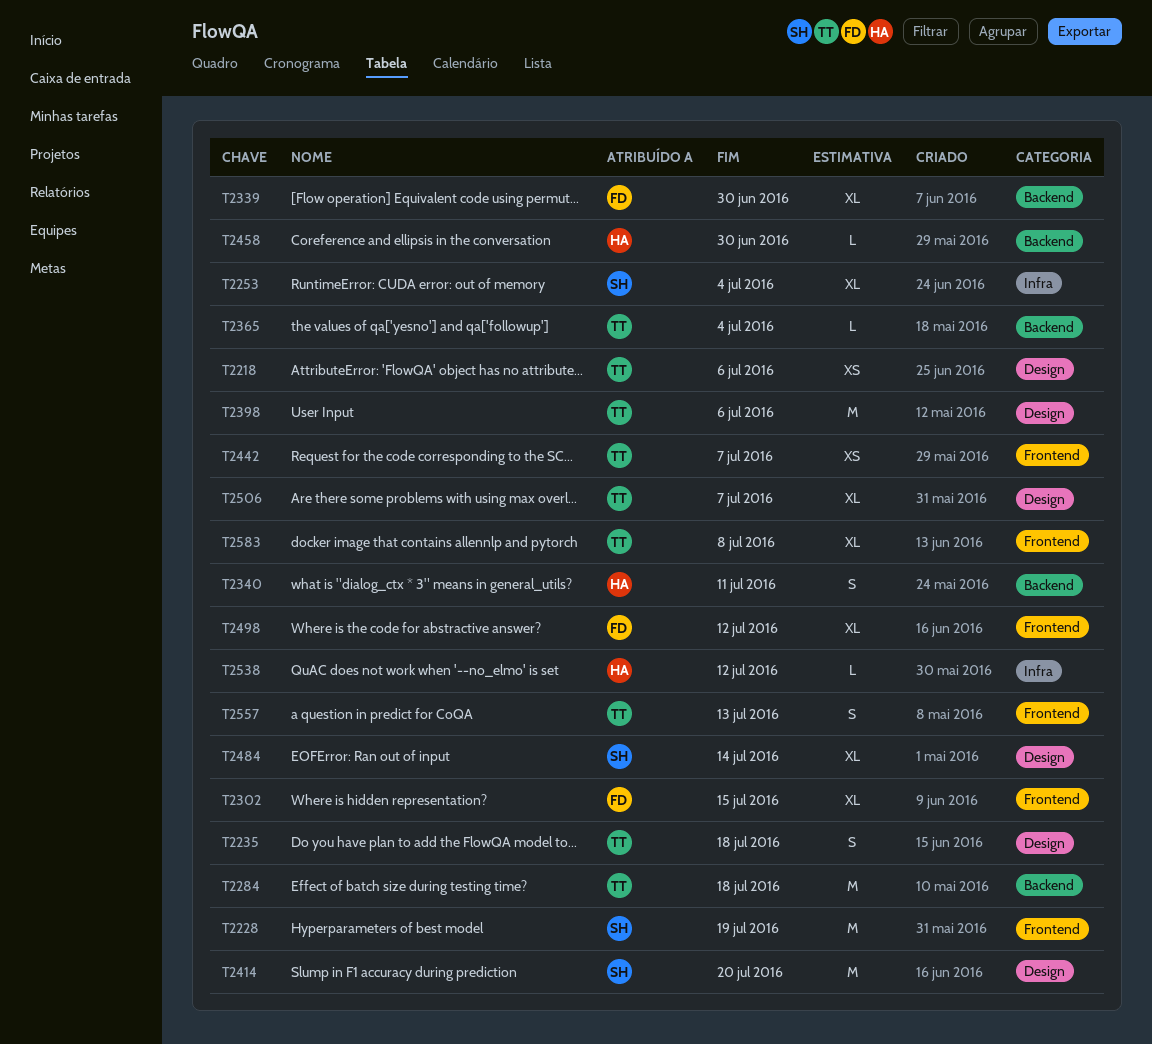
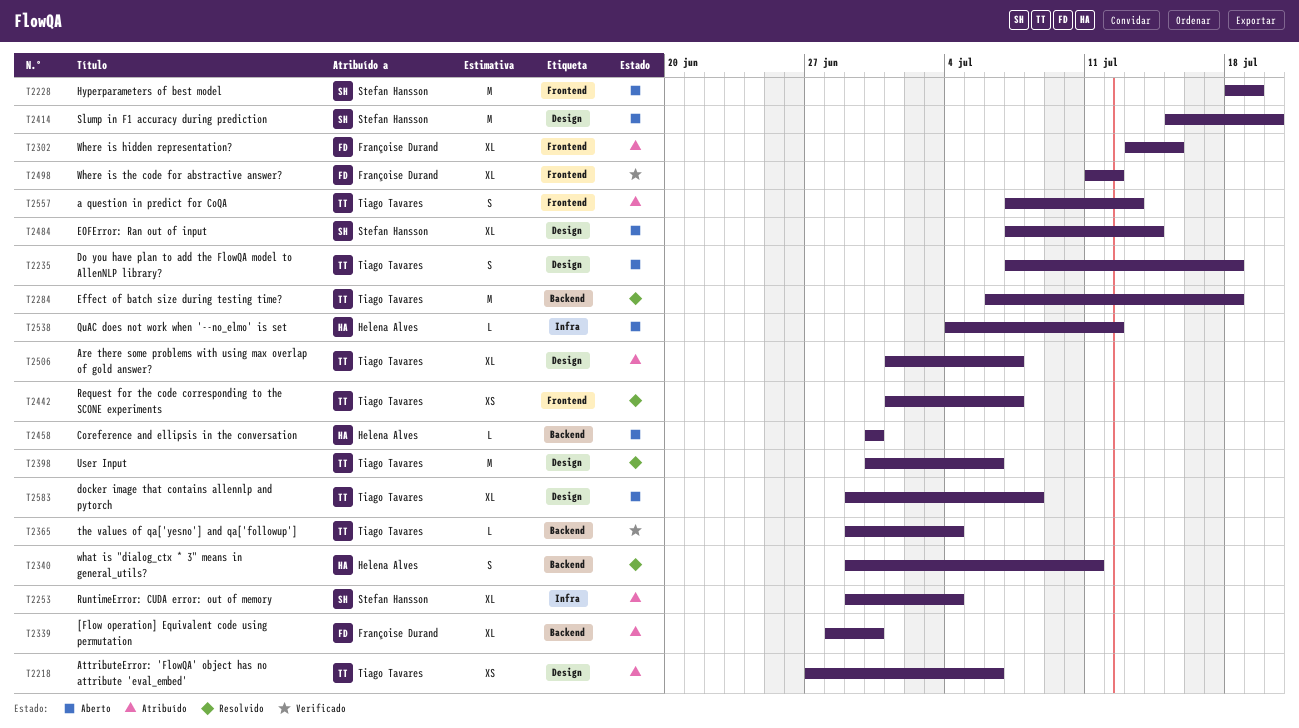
T2583, label: Frontend -> Design

